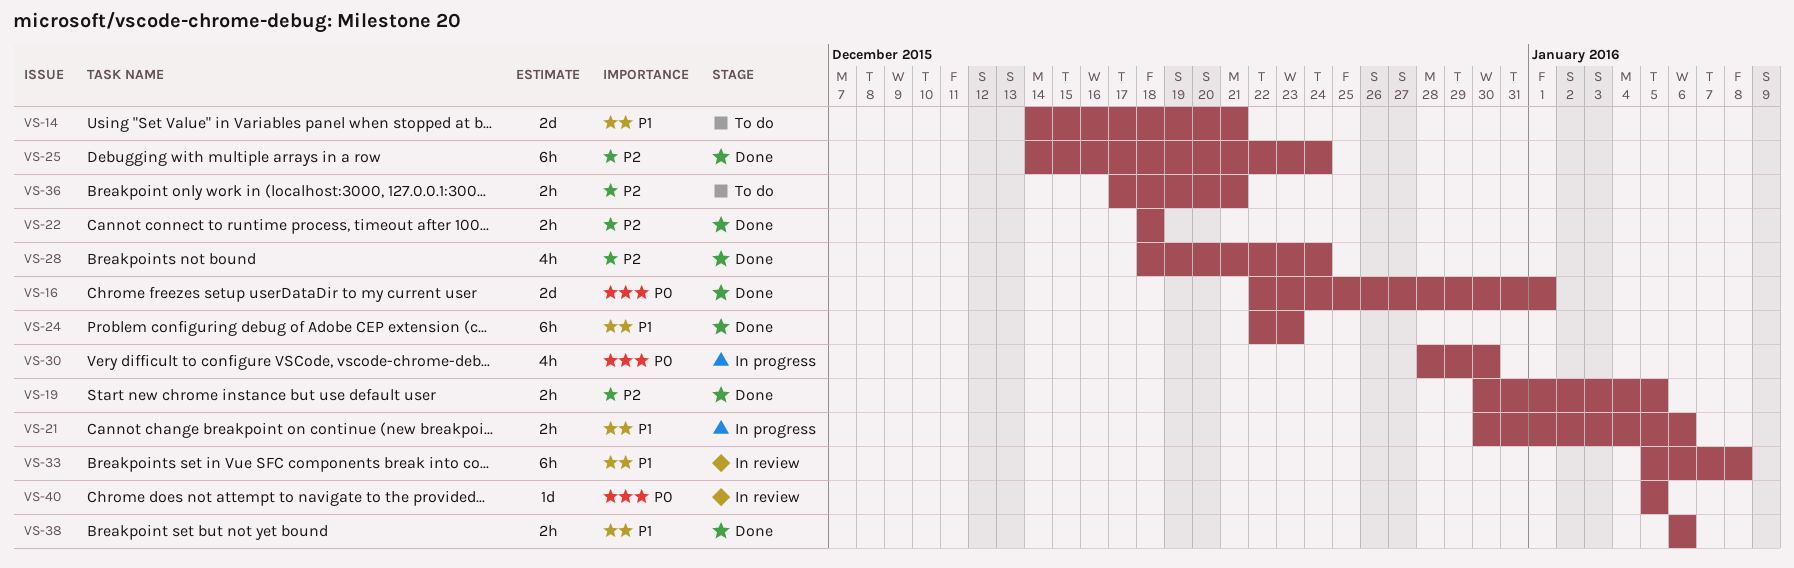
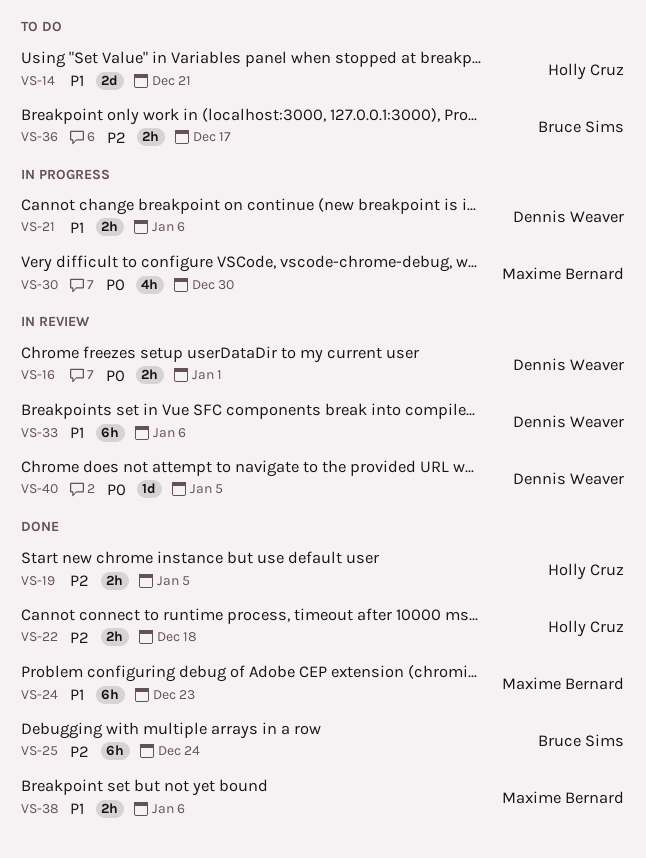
VS-16, status: Done -> In review
VS-16, estimate: 2d -> 2h
VS-28: present -> none
VS-33, due: Jan 8 -> Jan 6
VS-36, due: Dec 21 -> Dec 17

